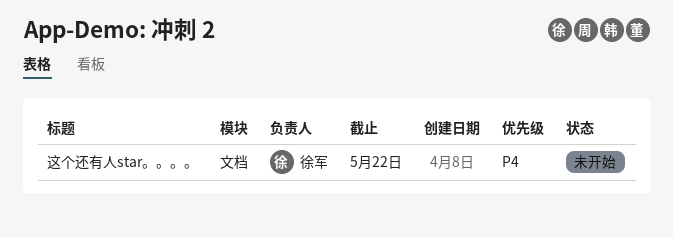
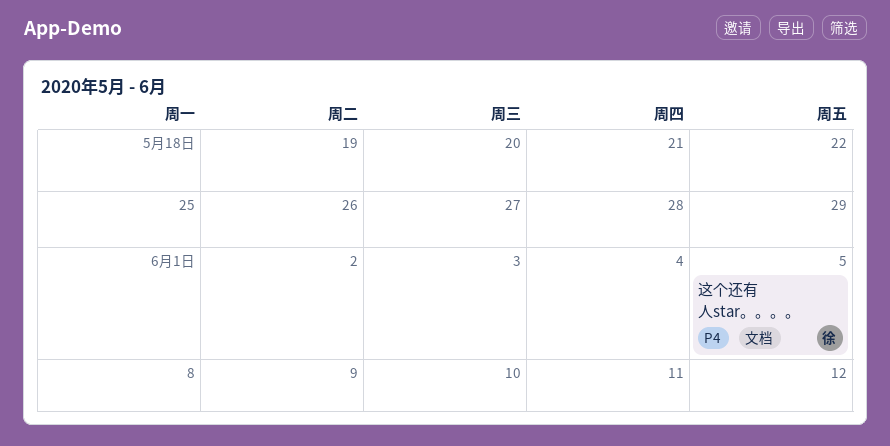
这个还有人star。。。。, due: May 22 -> Jun 5

